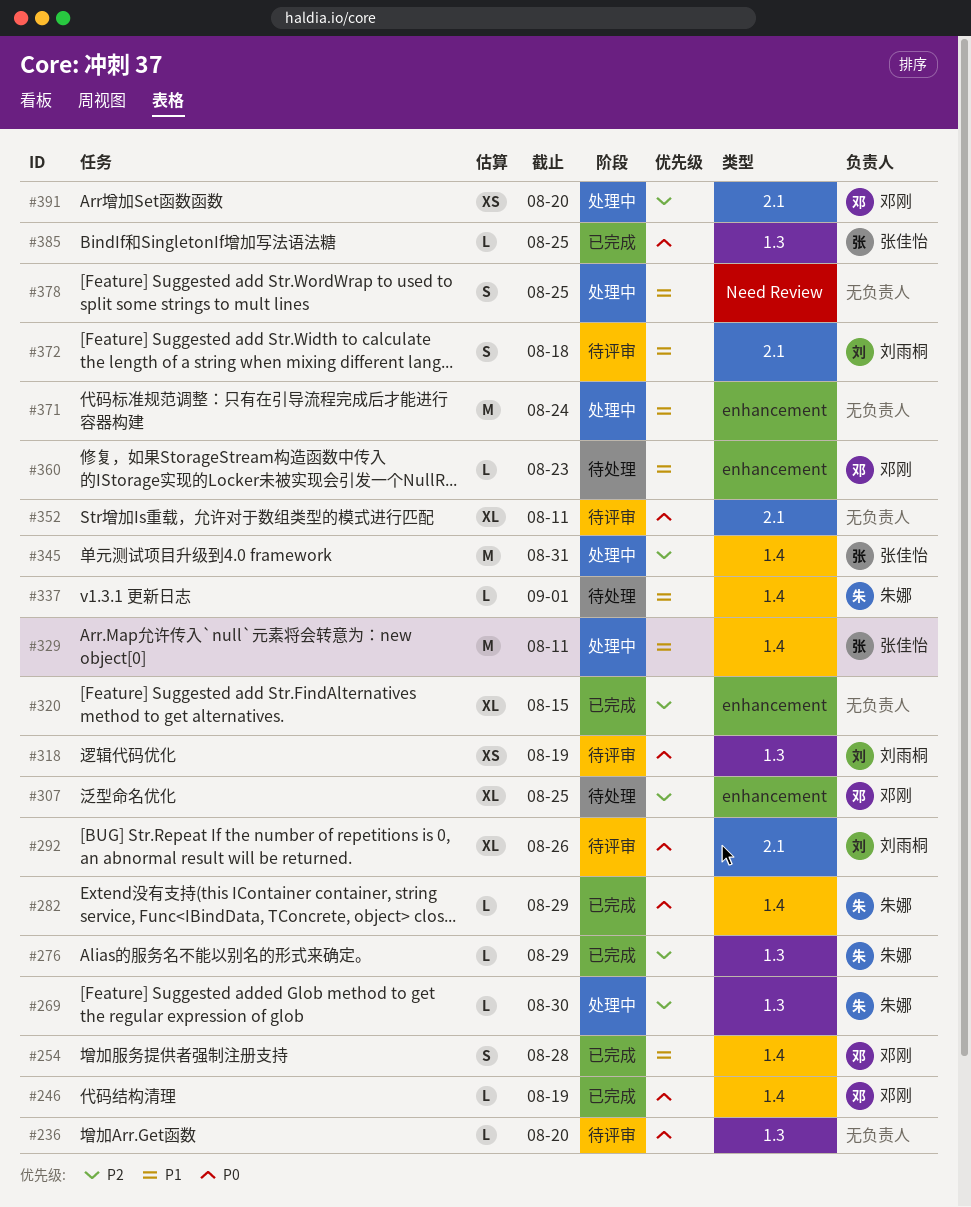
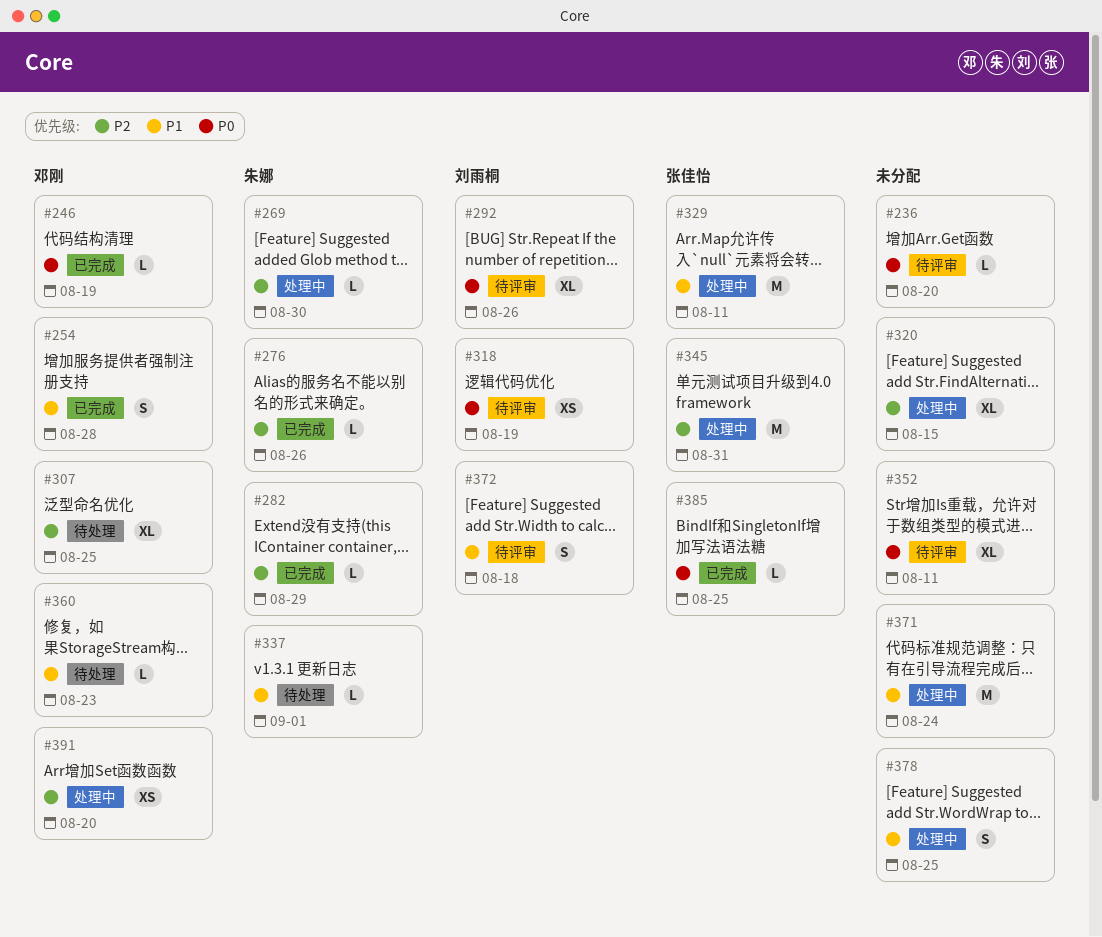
#276, due: Aug 29 -> Aug 26
#282, priority: P0 -> P2
#320, status: 已完成 -> 处理中

